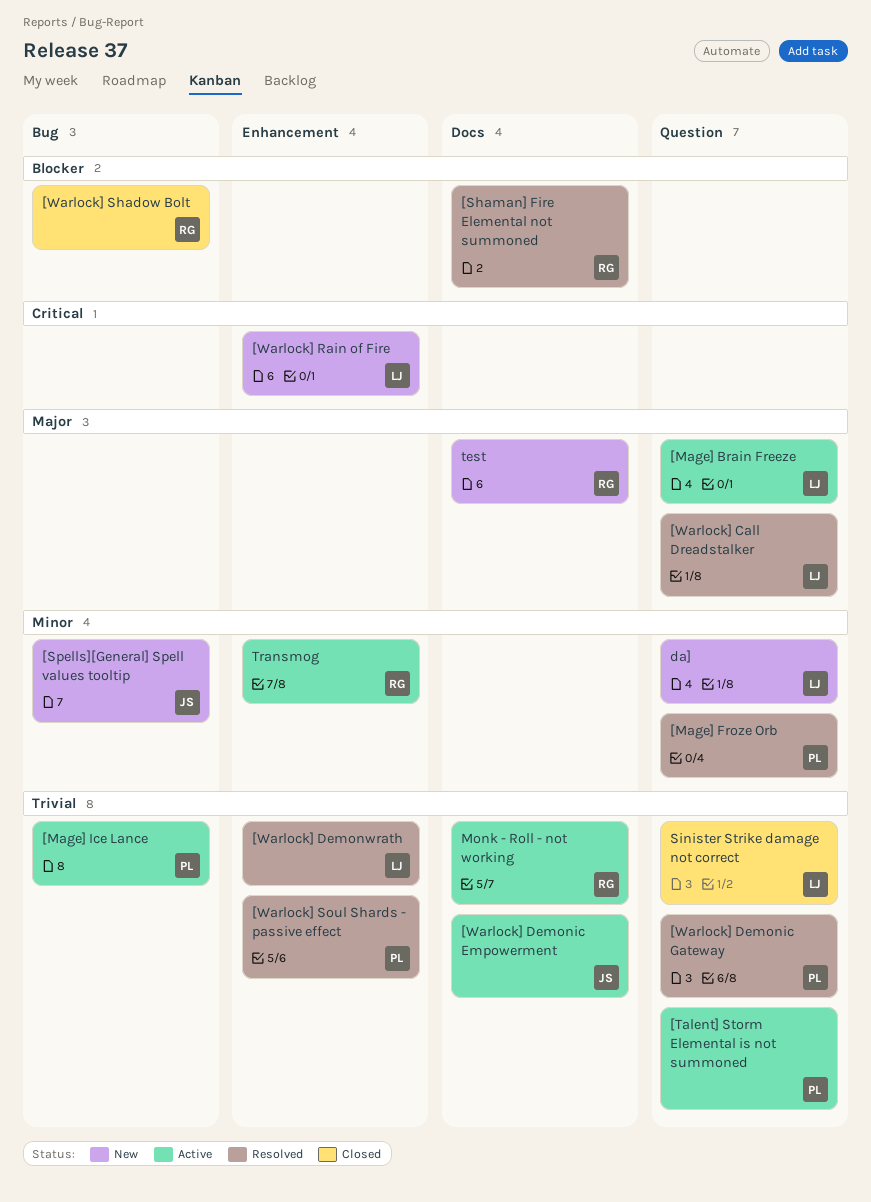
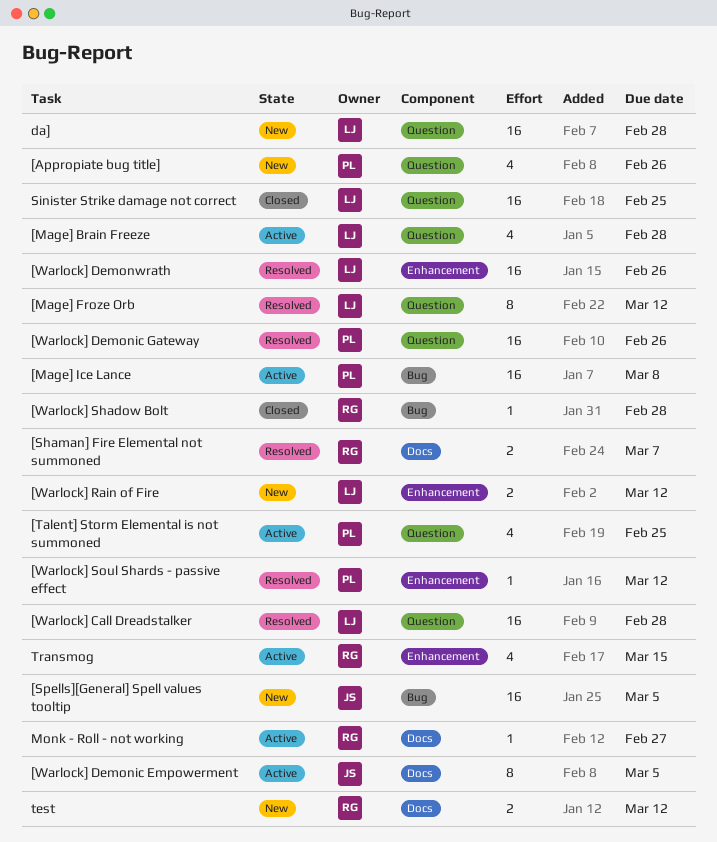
[Appropiate bug title]: none -> present
[Mage] Froze Orb, owner: PL -> LJ

